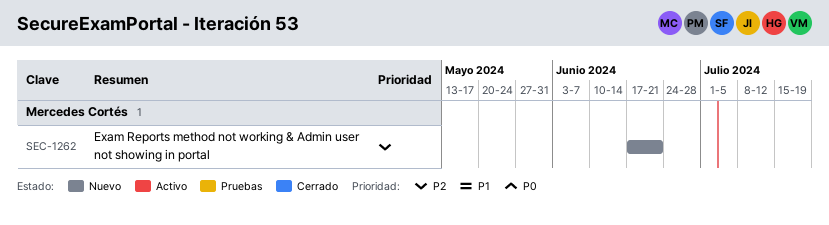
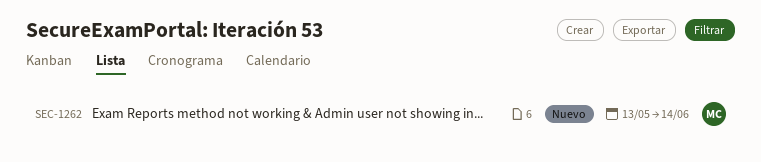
SEC-1262, start: Jun 17 -> May 13
SEC-1262, due: Jun 21 -> Jun 14

